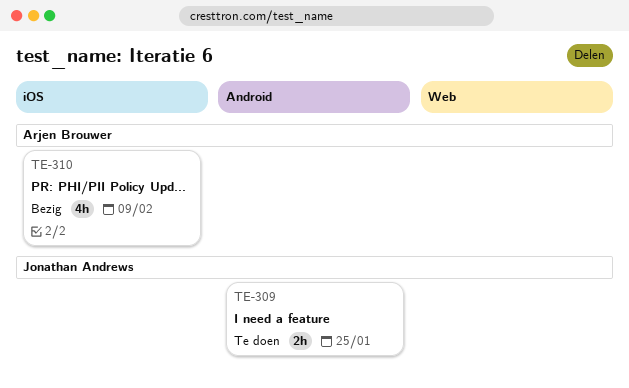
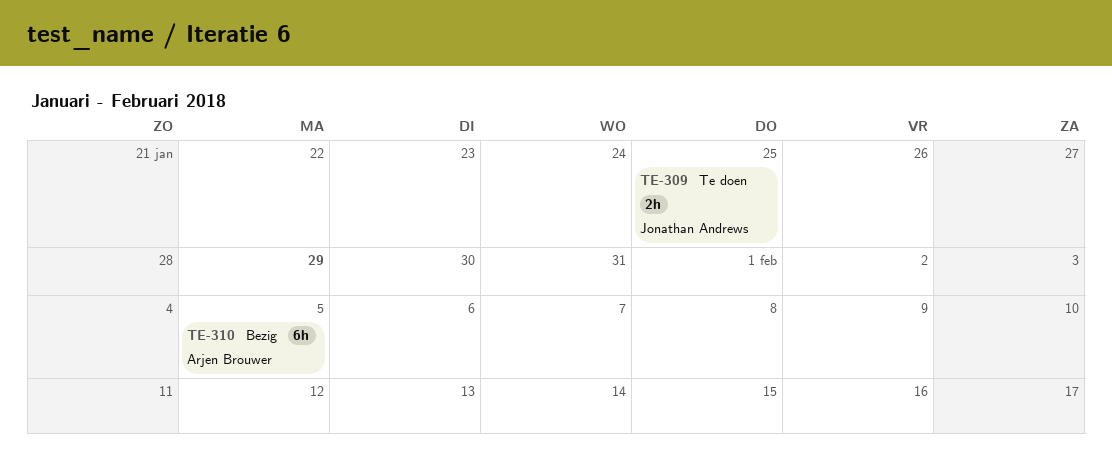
TE-310, estimate: 4h -> 6h
TE-310, due: Feb 9 -> Feb 5

